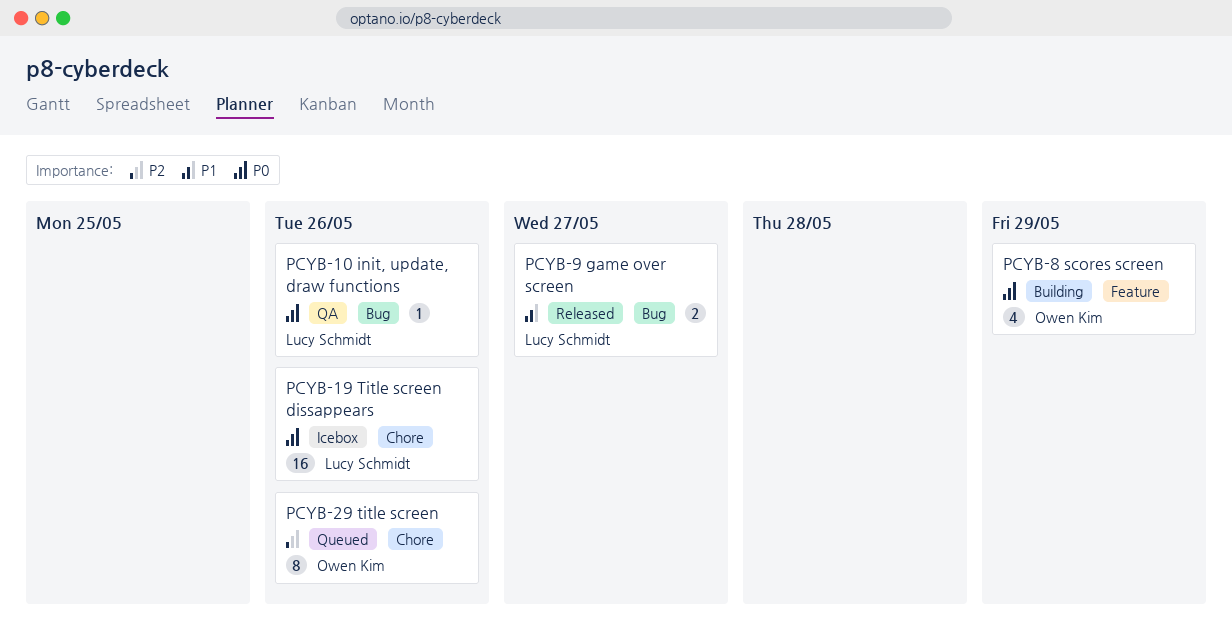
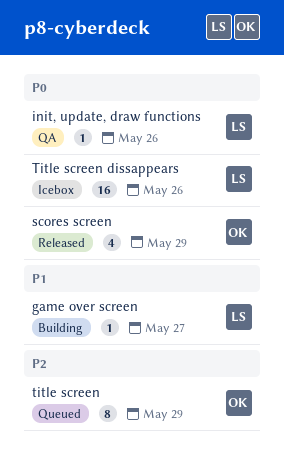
game over screen, status: Released -> Building
game over screen, estimate: 2 -> 1
scores screen, status: Building -> Released
title screen, due: May 26 -> May 29

